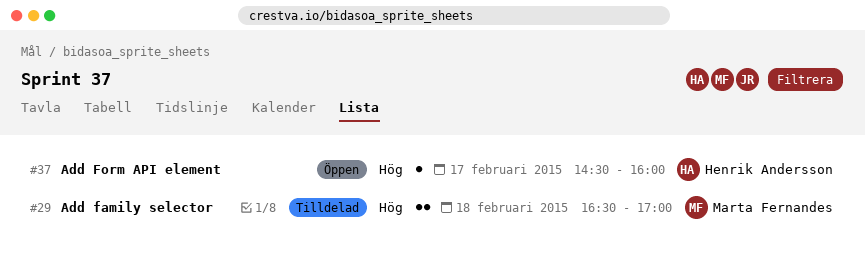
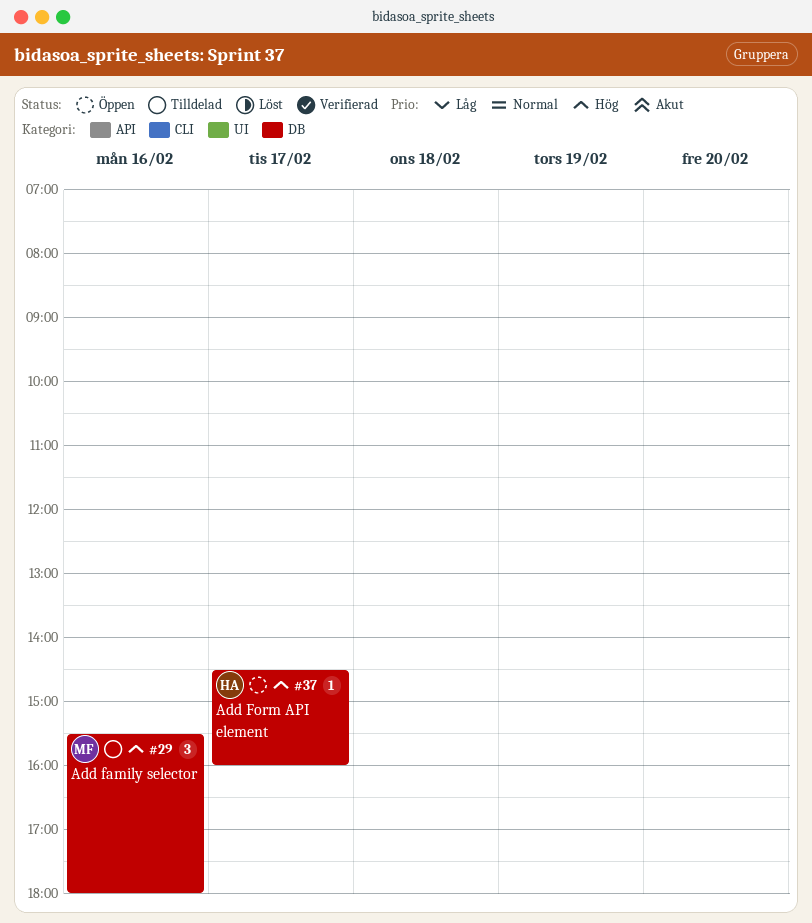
#29, estimate: 2 -> 3
#29, day: Feb 18 -> Feb 16
#29, begins: 16:30 -> 15:30
#29, ends: 17:00 -> 18:00

